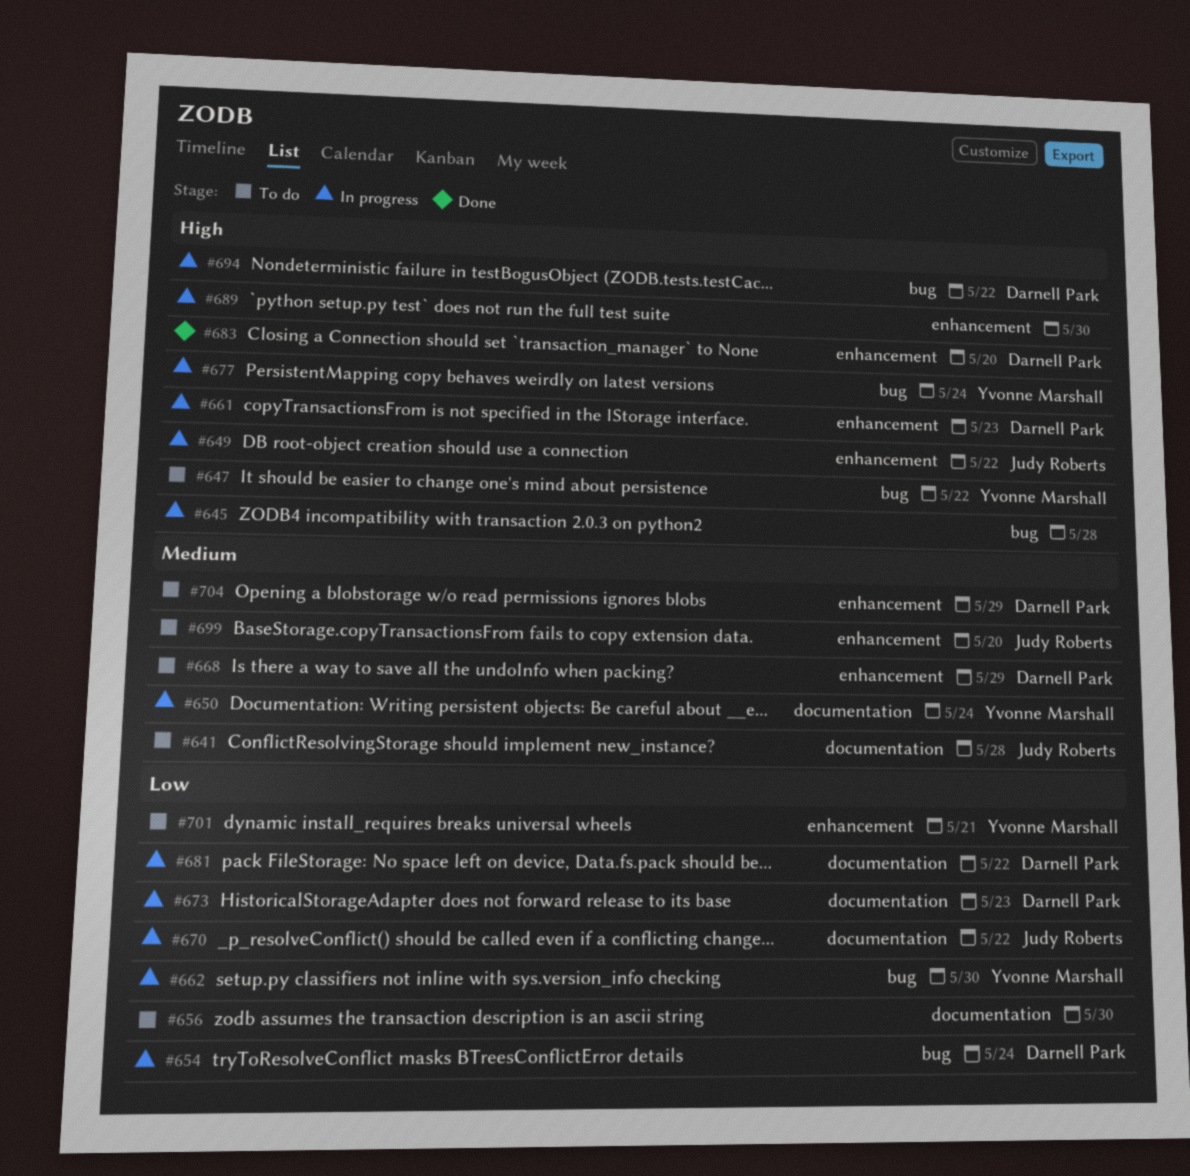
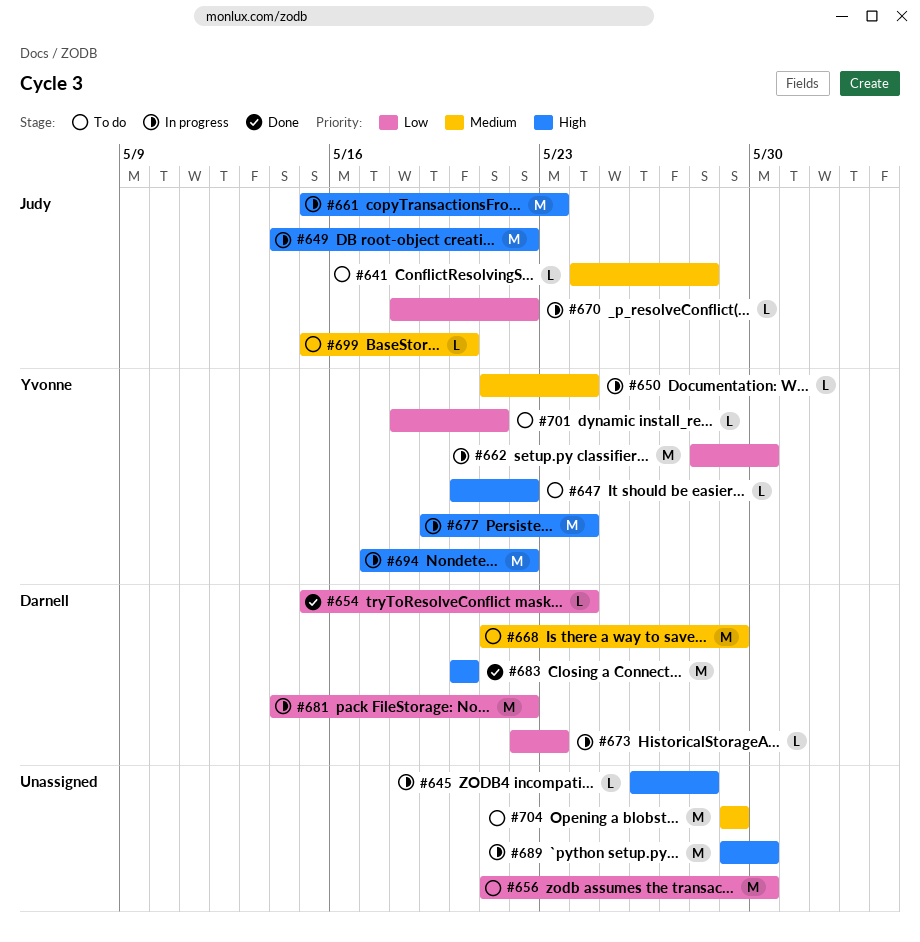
#654, status: In progress -> Done
#661, owner: Darnell Park -> Judy Roberts
#694, owner: Darnell Park -> Yvonne Marshall
#704, owner: Darnell Park -> none

